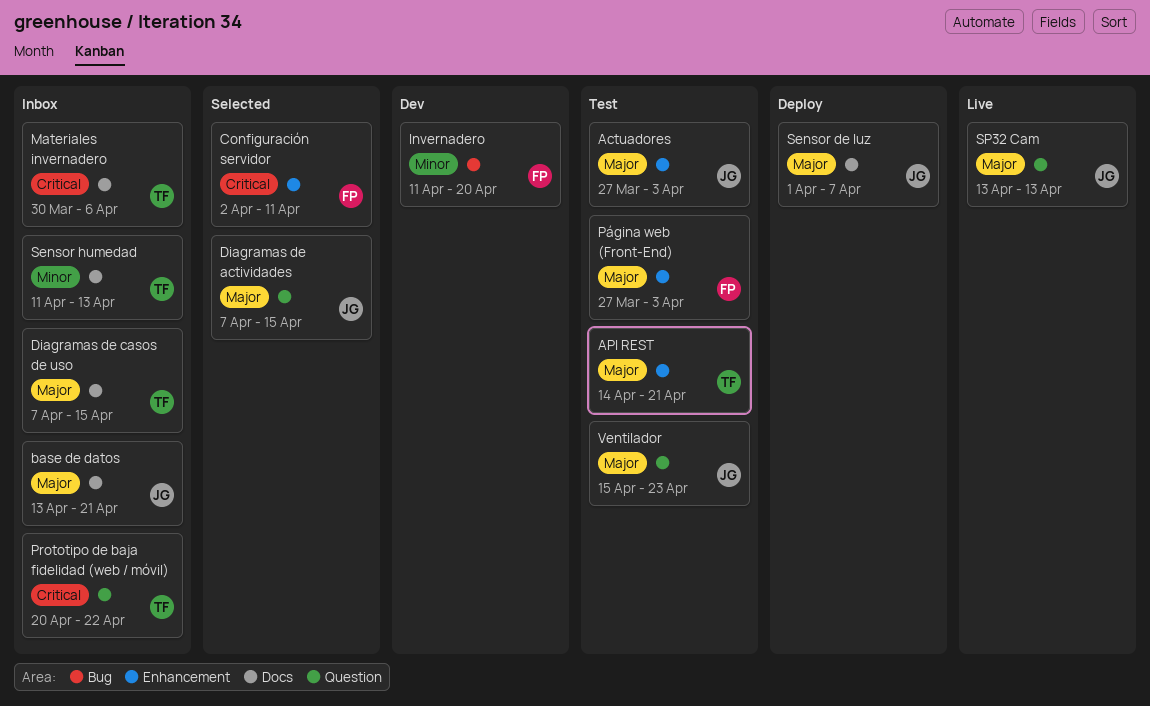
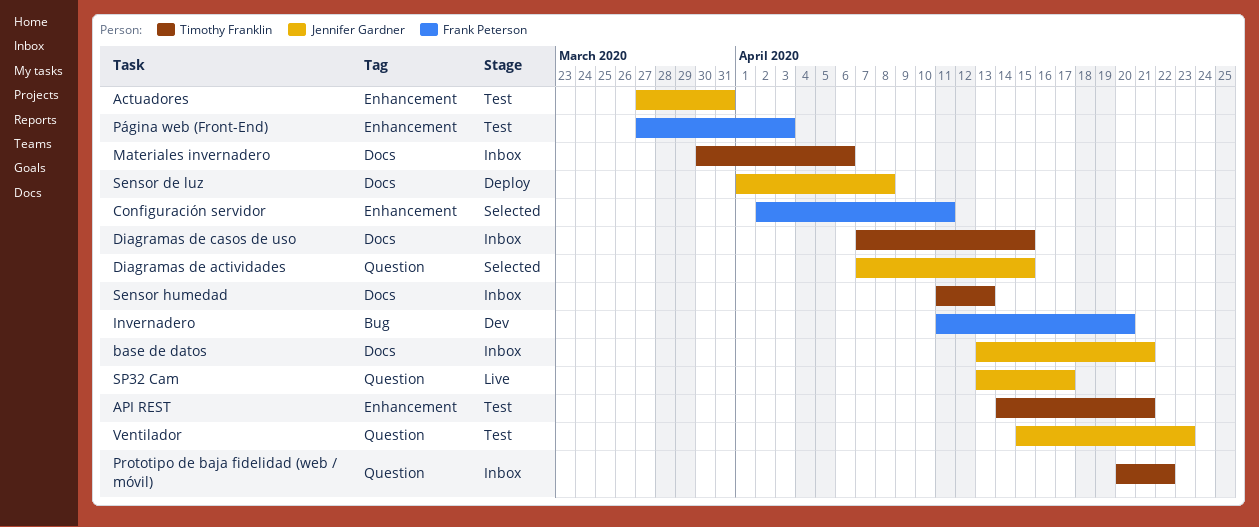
Actuadores, due: Apr 3 -> Mar 31
Sensor de luz, due: Apr 7 -> Apr 8
SP32 Cam, due: Apr 13 -> Apr 17

